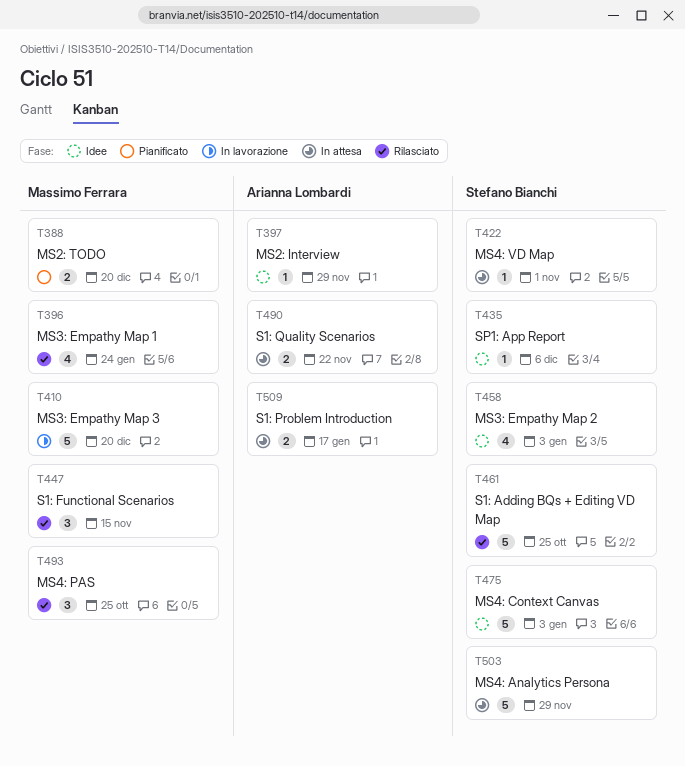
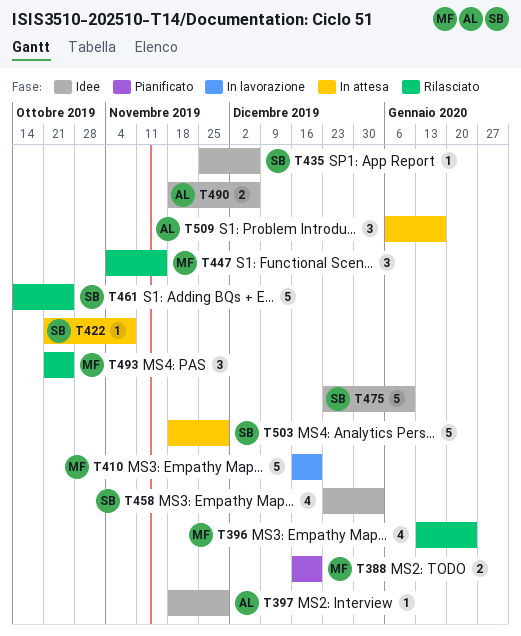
T422, due: Nov 1 -> Nov 8
T475, due: Jan 3 -> Jan 10
T490, status: In attesa -> Idee
T490, due: Nov 22 -> Dec 6
T509, estimate: 2 -> 3

